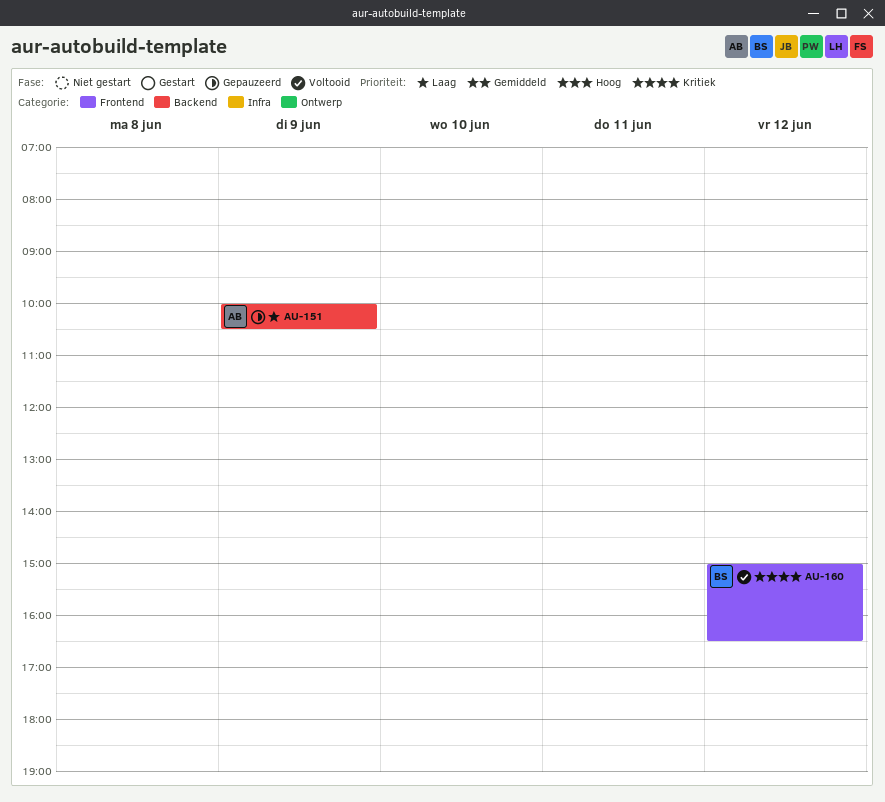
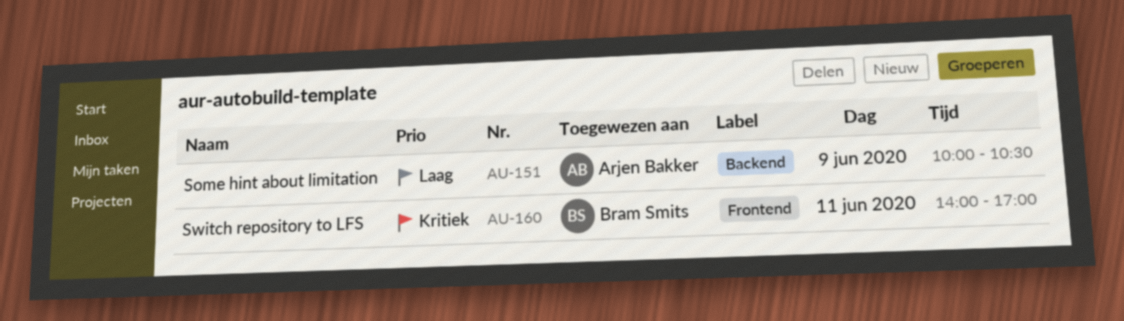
AU-160, day: Jun 12 -> Jun 11
AU-160, begins: 15:00 -> 14:00
AU-160, ends: 16:30 -> 17:00

